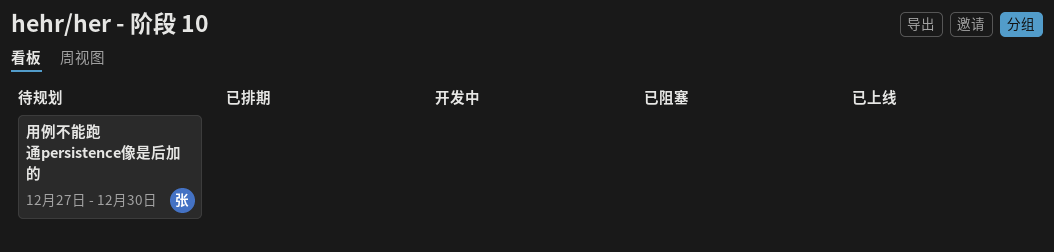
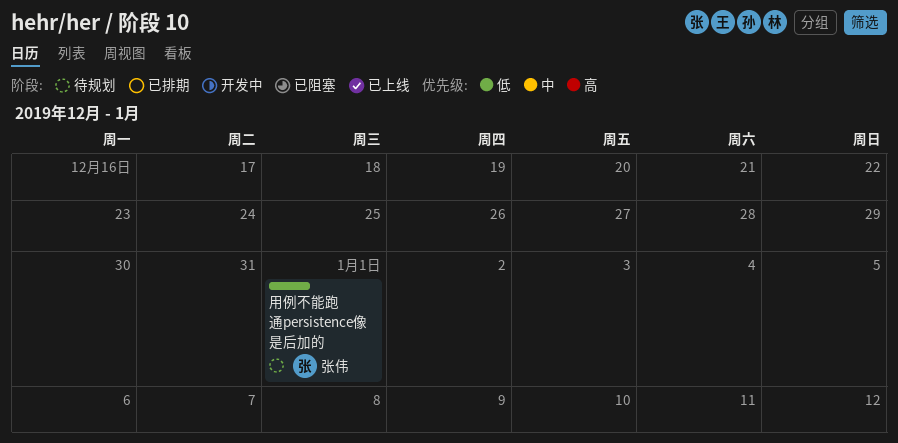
用例不能跑通persistence像是后加的, due: Dec 30 -> Jan 1

